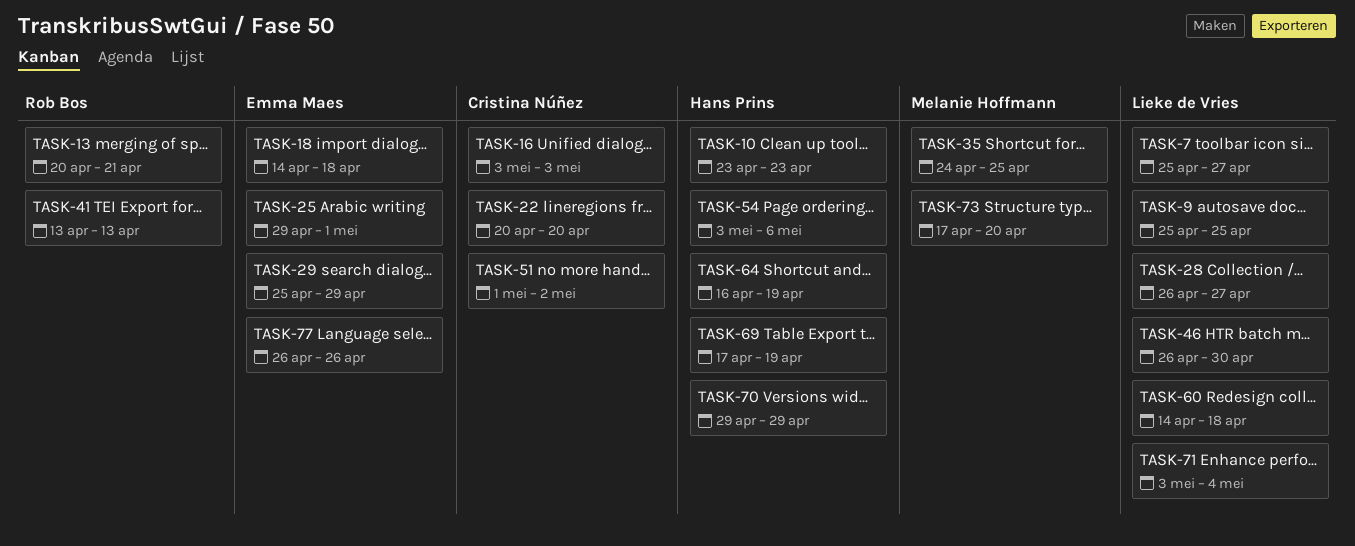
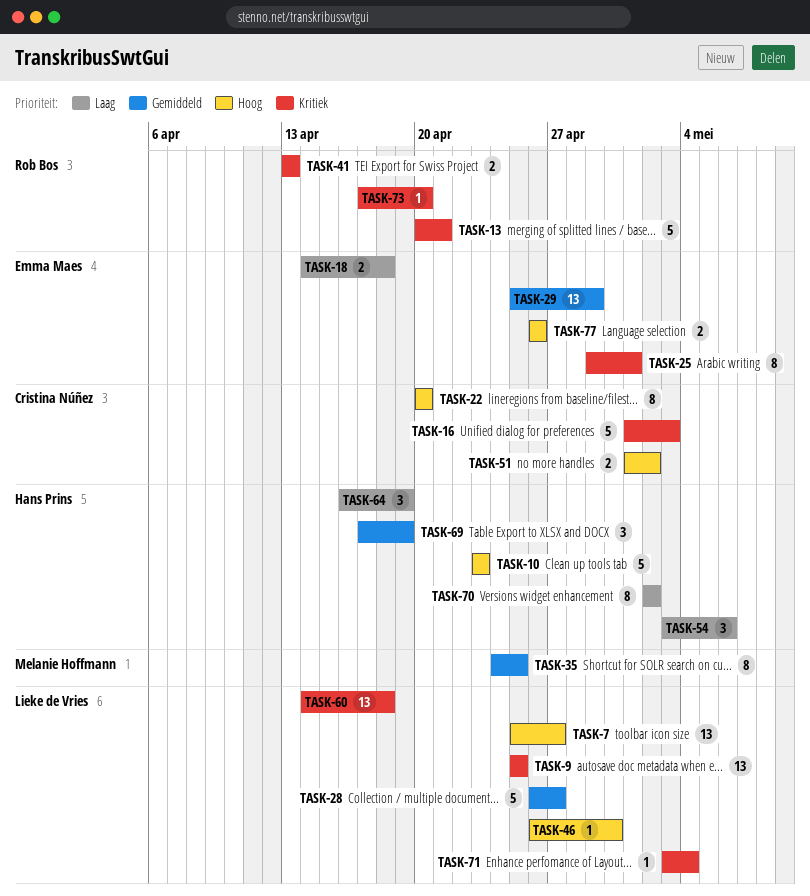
TASK-16, start: May 3 -> May 1
TASK-70, start: Apr 29 -> May 2
TASK-70, due: Apr 29 -> May 2
TASK-73, owner: Melanie Hoffmann -> Rob Bos

